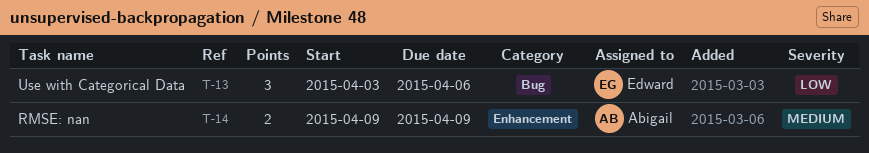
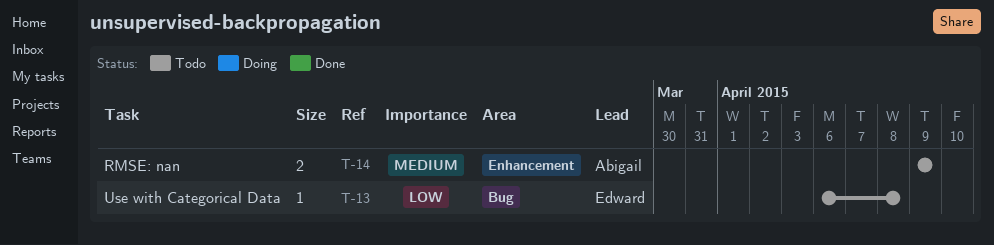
T-13, estimate: 3 -> 1
T-13, start: Apr 3 -> Apr 6
T-13, due: Apr 6 -> Apr 8

